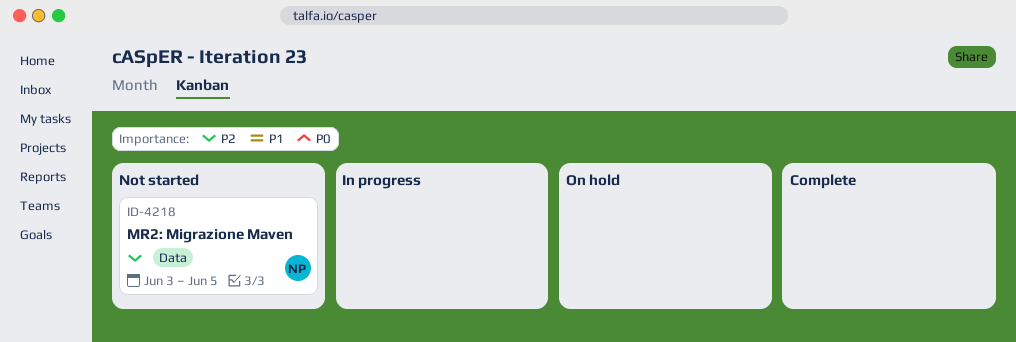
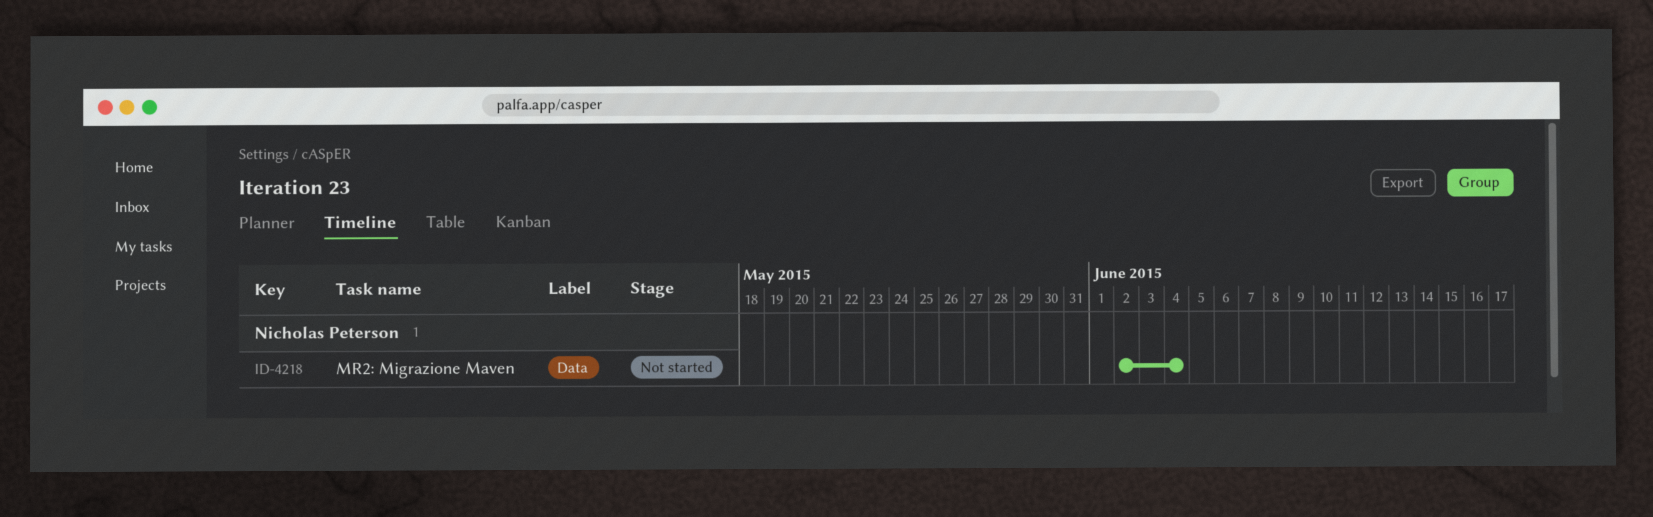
ID-4218, start: Jun 3 -> Jun 2
ID-4218, due: Jun 5 -> Jun 4

